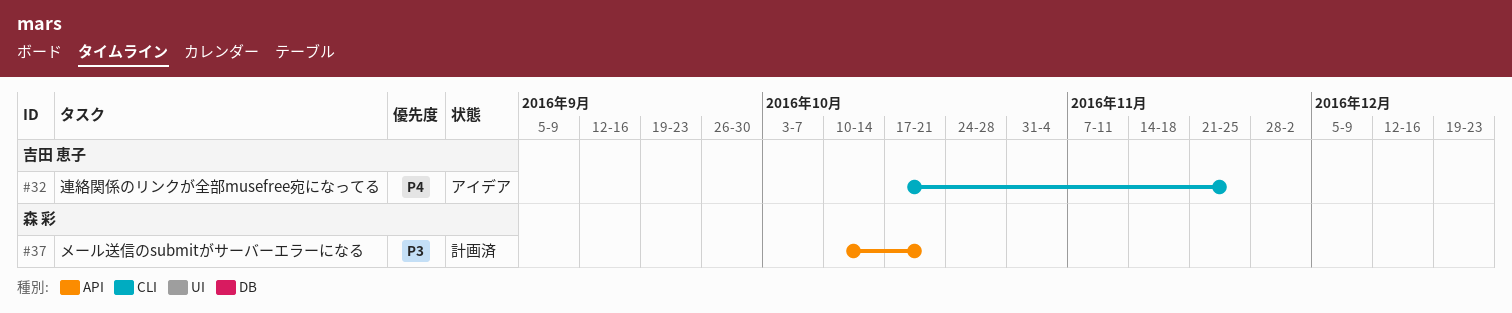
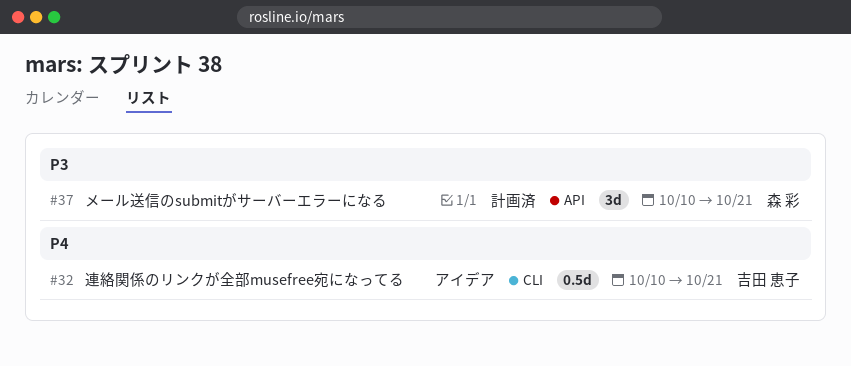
#32, start: Oct 17 -> Oct 10
#32, due: Nov 25 -> Oct 21

